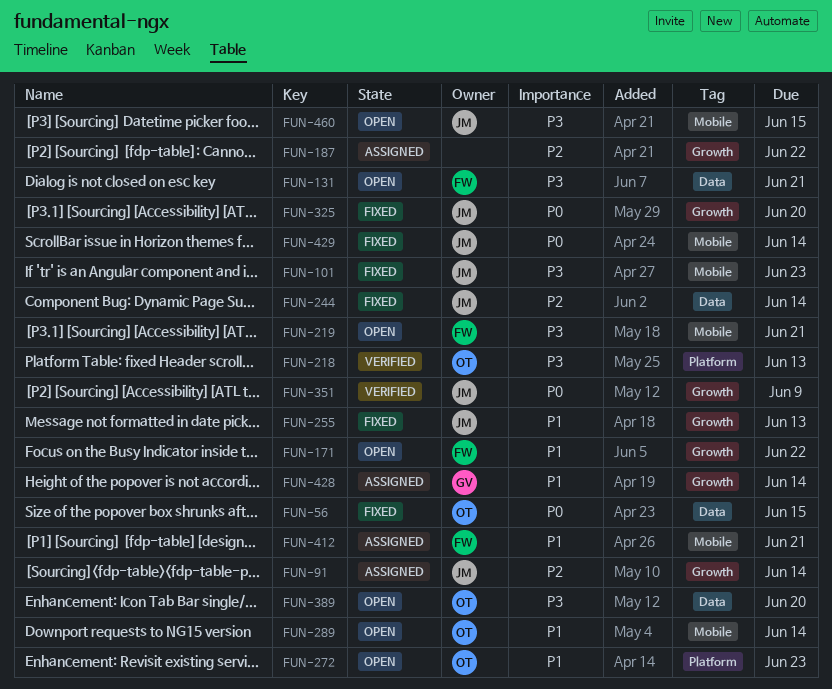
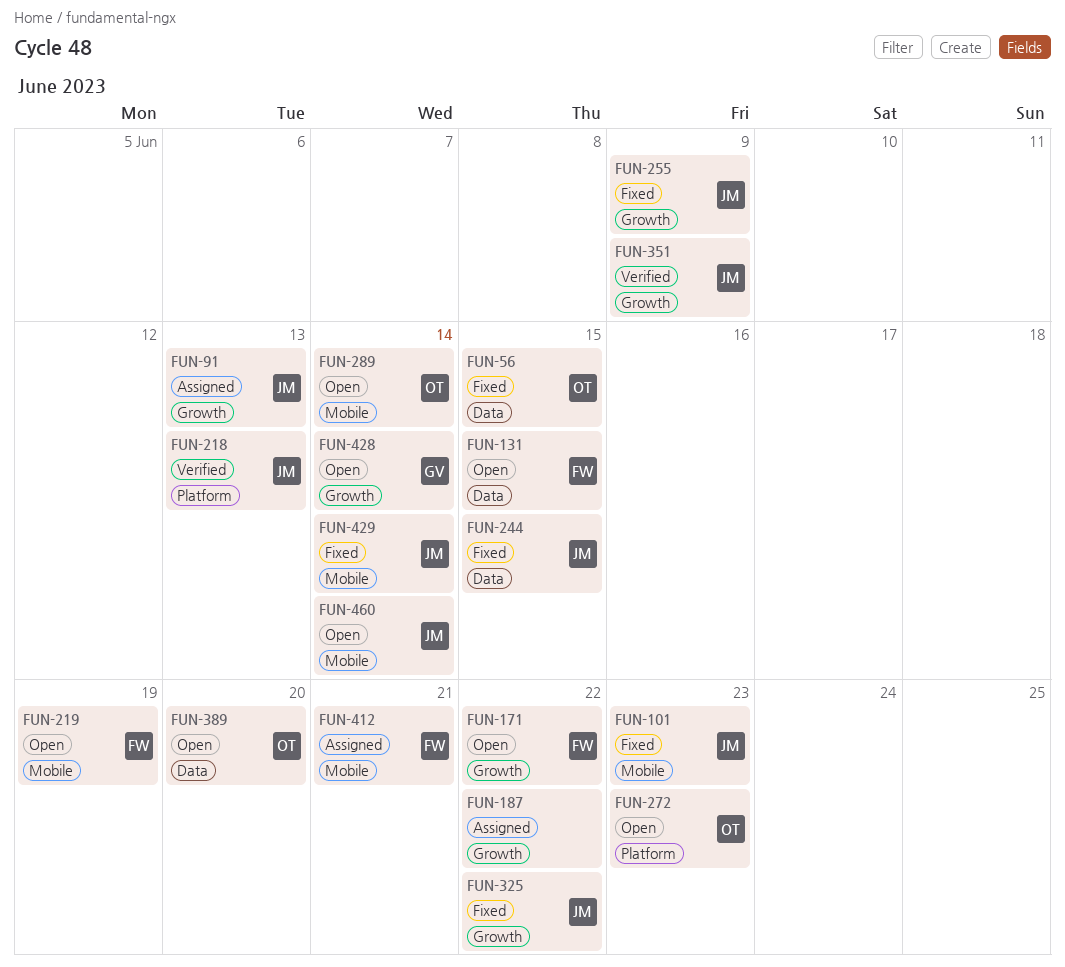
FUN-91, due: Jun 14 -> Jun 13
FUN-131, due: Jun 21 -> Jun 15
FUN-218, owner: OT -> JM
FUN-219, due: Jun 21 -> Jun 19
FUN-244, due: Jun 14 -> Jun 15
FUN-255, due: Jun 13 -> Jun 9
FUN-325, due: Jun 20 -> Jun 22
FUN-428, status: Assigned -> Open
FUN-460, due: Jun 15 -> Jun 14

